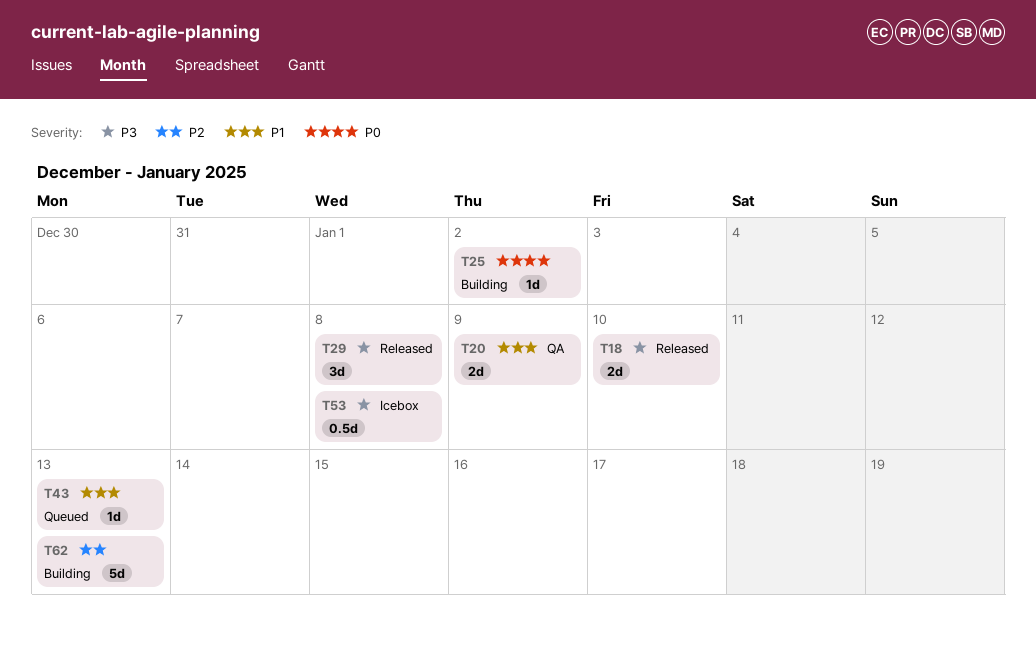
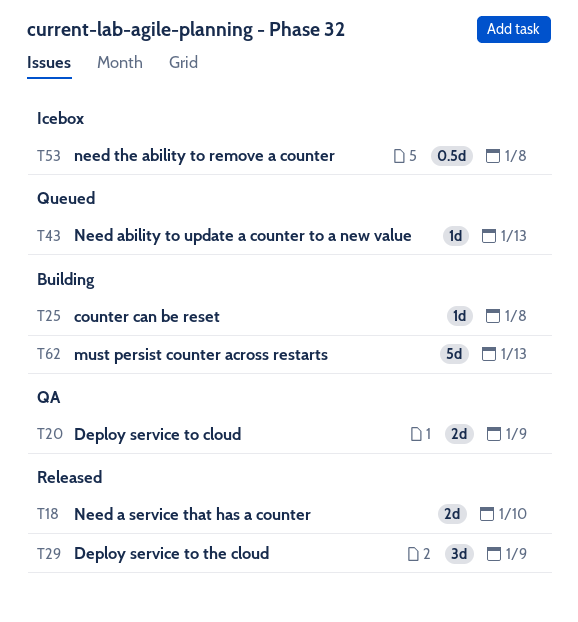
T25, due: Jan 2 -> Jan 8
T29, due: Jan 8 -> Jan 9

